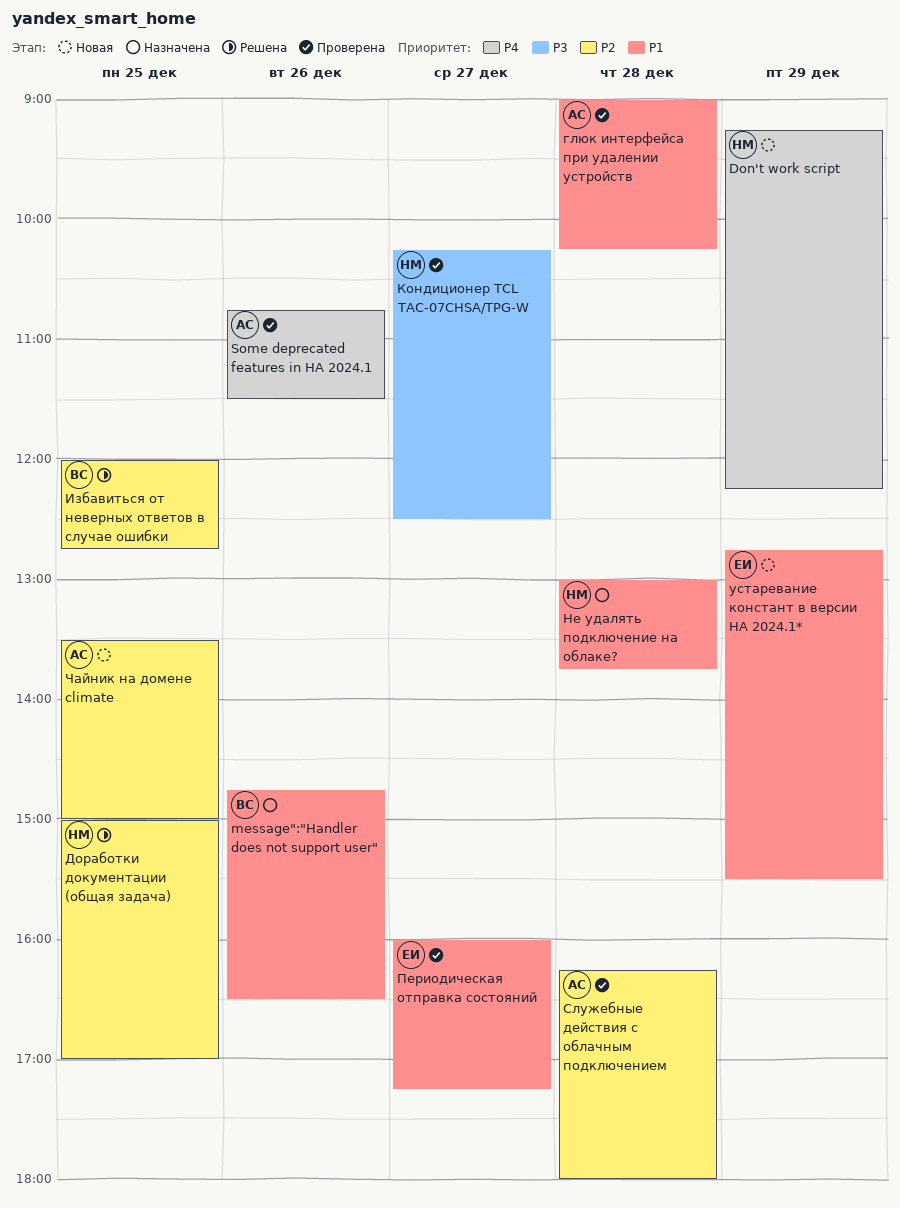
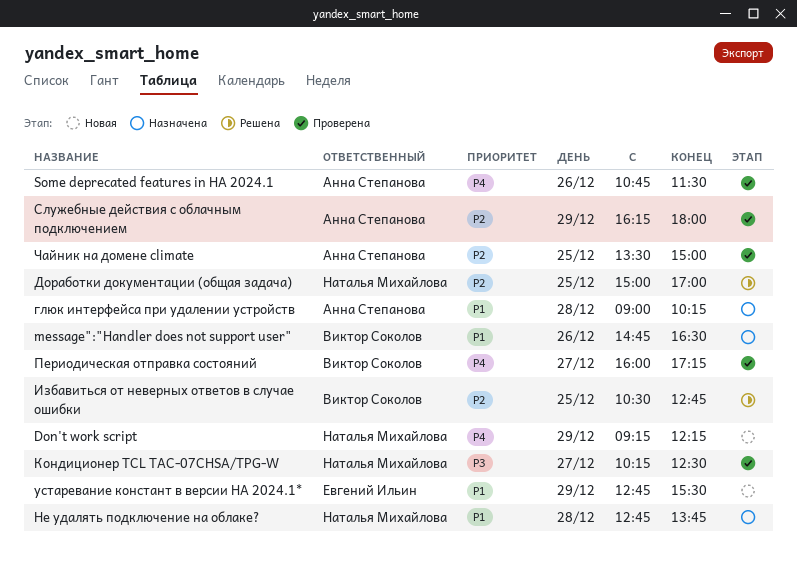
глюк интерфейса при удалении устройств, status: Проверена -> Назначена
Избавиться от неверных ответов в случае ошибки, begins: 12:00 -> 10:30
Не удалять подключение на облаке?, begins: 13:00 -> 12:45
Периодическая отправка состояний, owner: Евгений Ильин -> Виктор Соколов
Периодическая отправка состояний, priority: P1 -> P4
Служебные действия с облачным подключением, day: Dec 28 -> Dec 29
Чайник на домене climate, status: Новая -> Проверена

